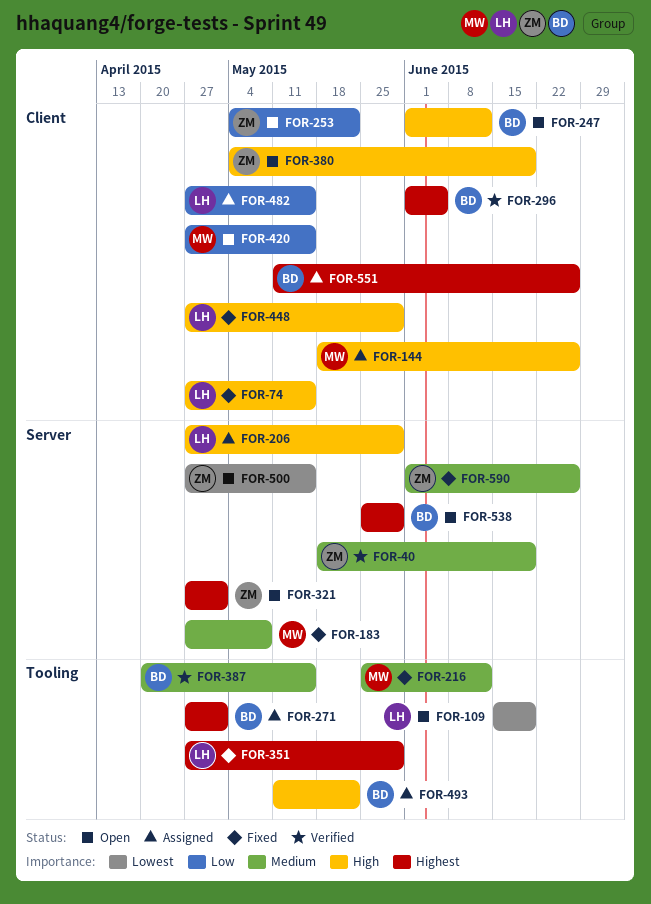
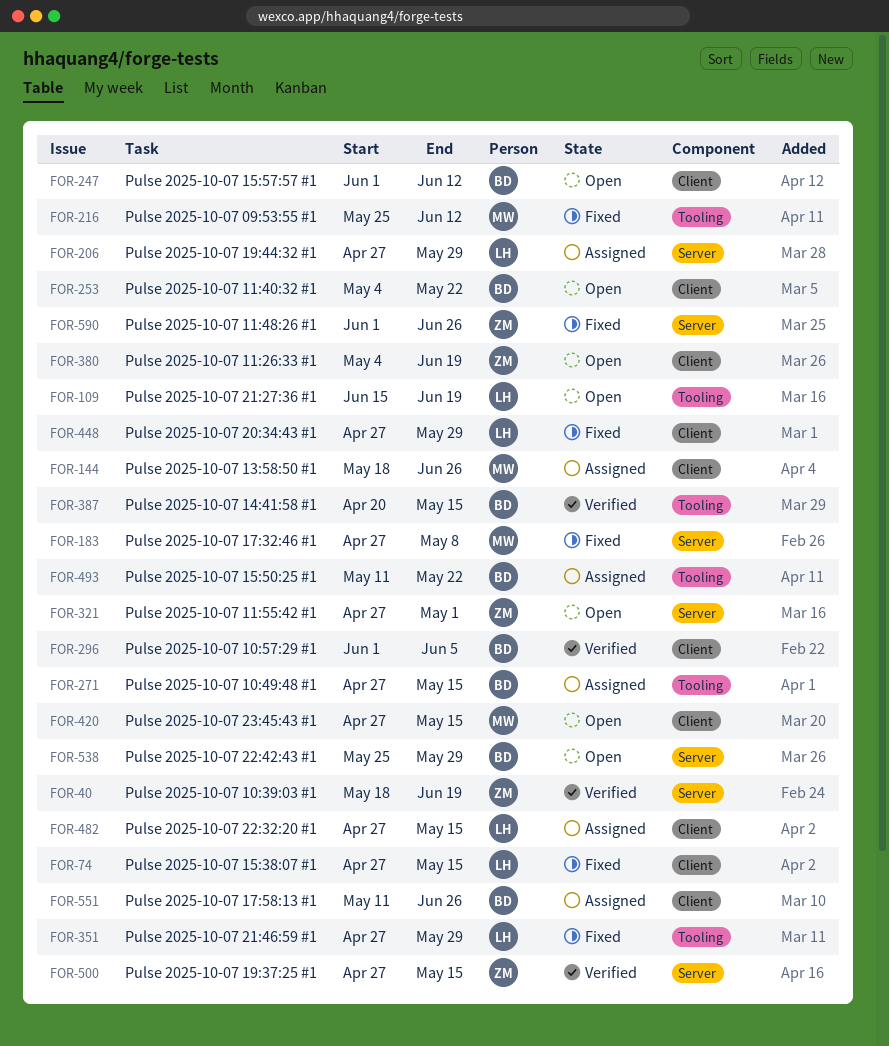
FOR-253, owner: ZM -> BD
FOR-271, due: May 1 -> May 15
FOR-500, status: Open -> Verified

